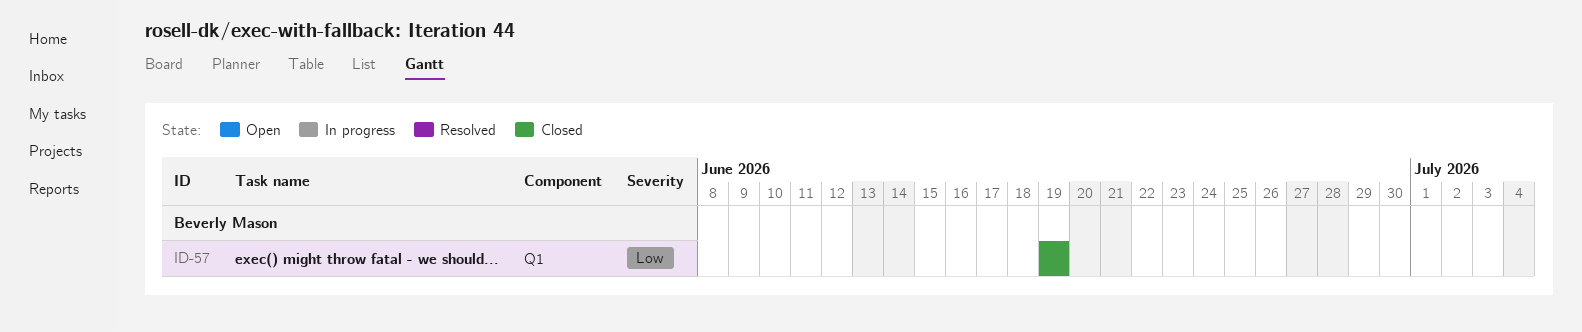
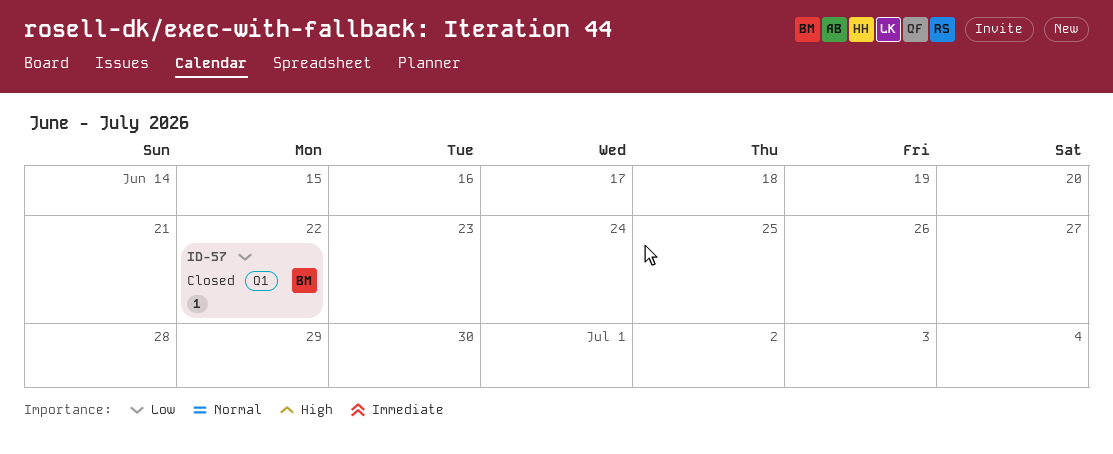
ID-57, due: Jun 19 -> Jun 22

